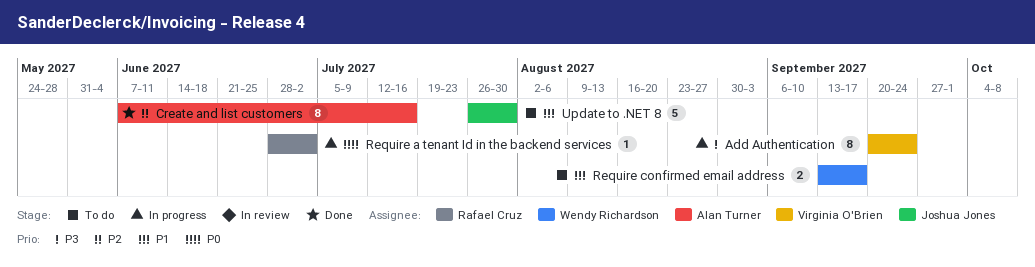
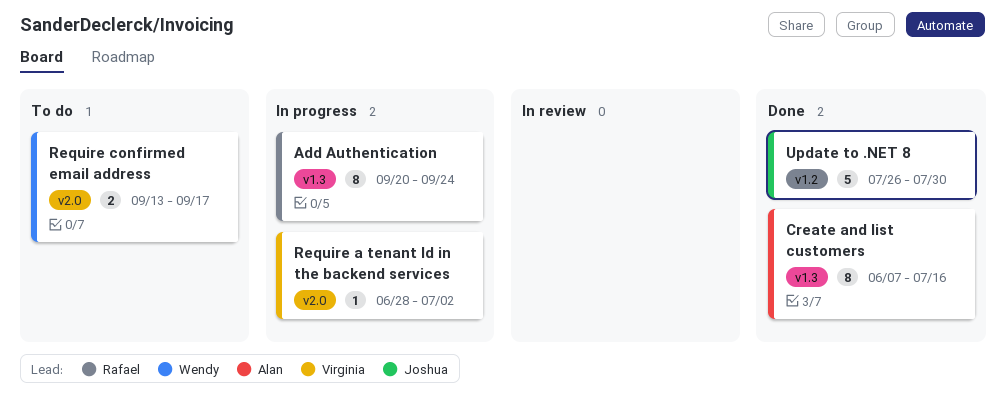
Add Authentication, owner: Virginia O'Brien -> Rafael Cruz
Require a tenant Id in the backend services, owner: Rafael Cruz -> Virginia O'Brien
Update to .NET 8, status: To do -> Done

